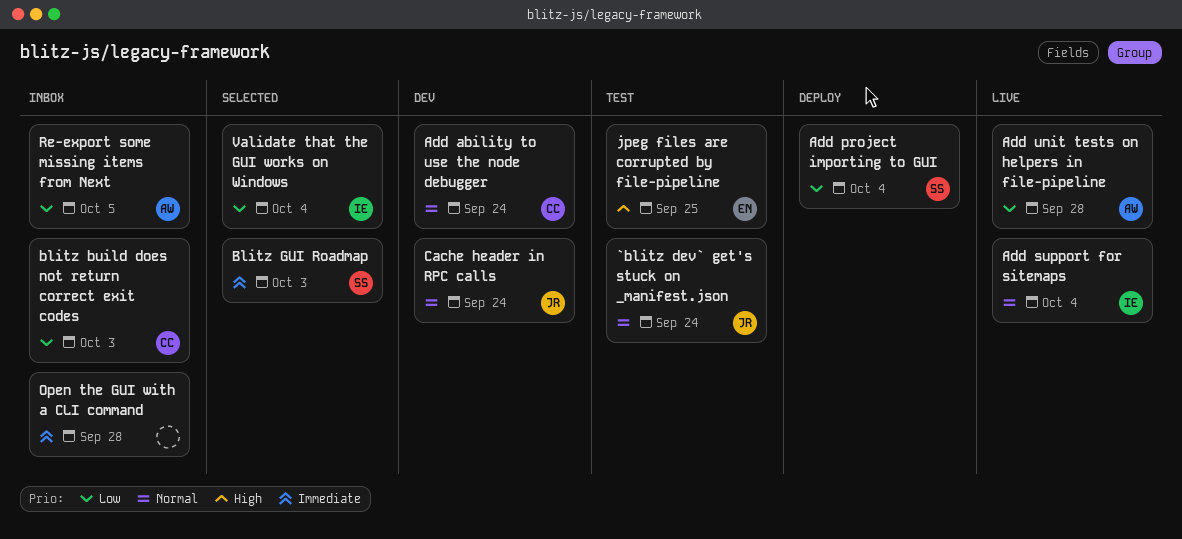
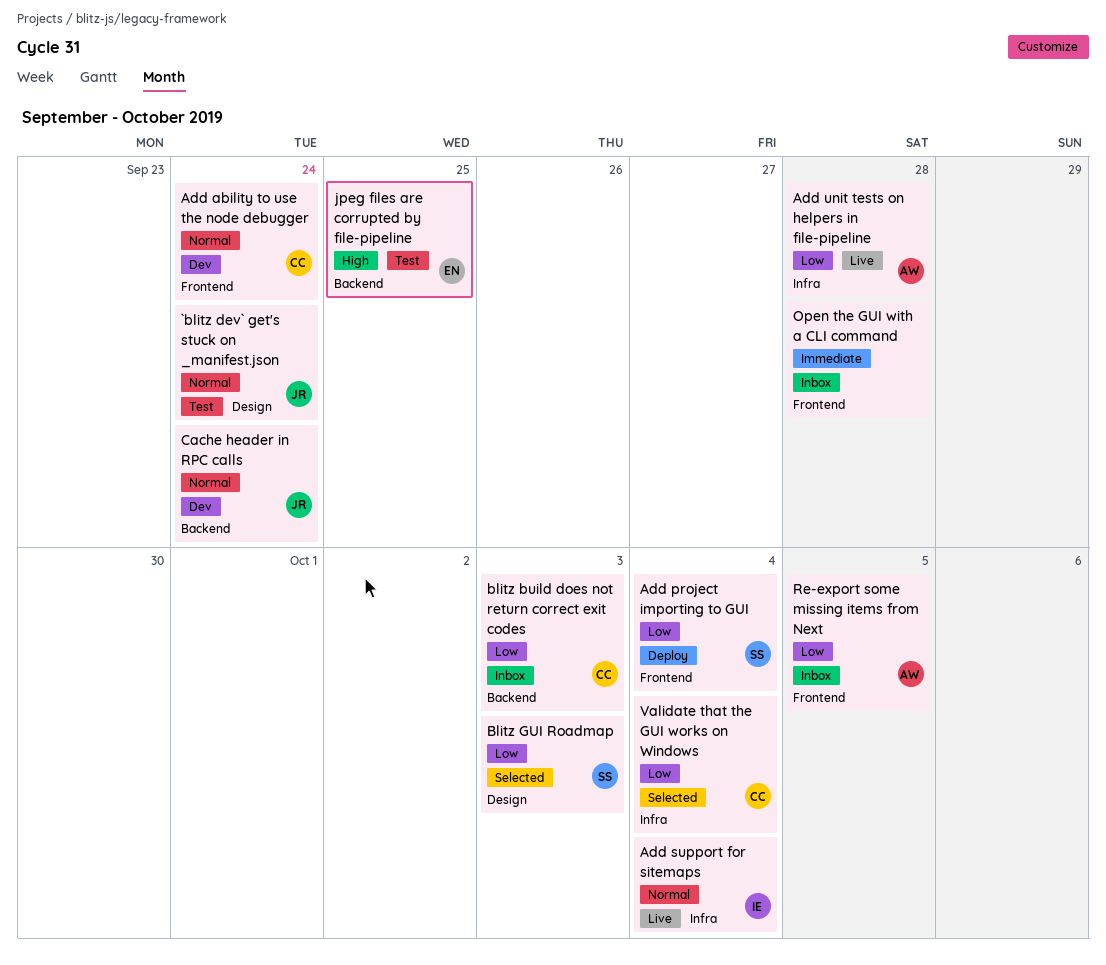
Blitz GUI Roadmap, priority: Immediate -> Low
Validate that the GUI works on Windows, owner: IE -> CC

